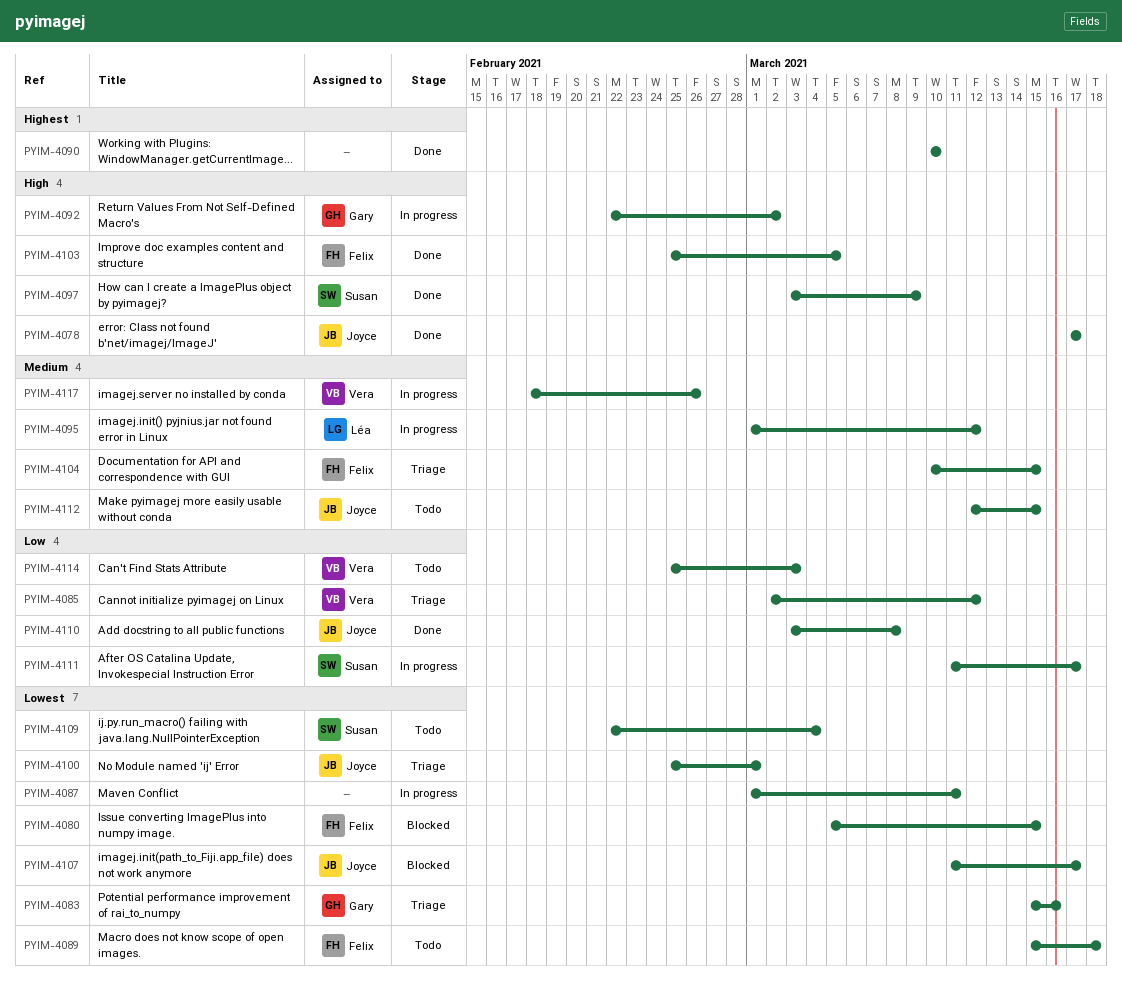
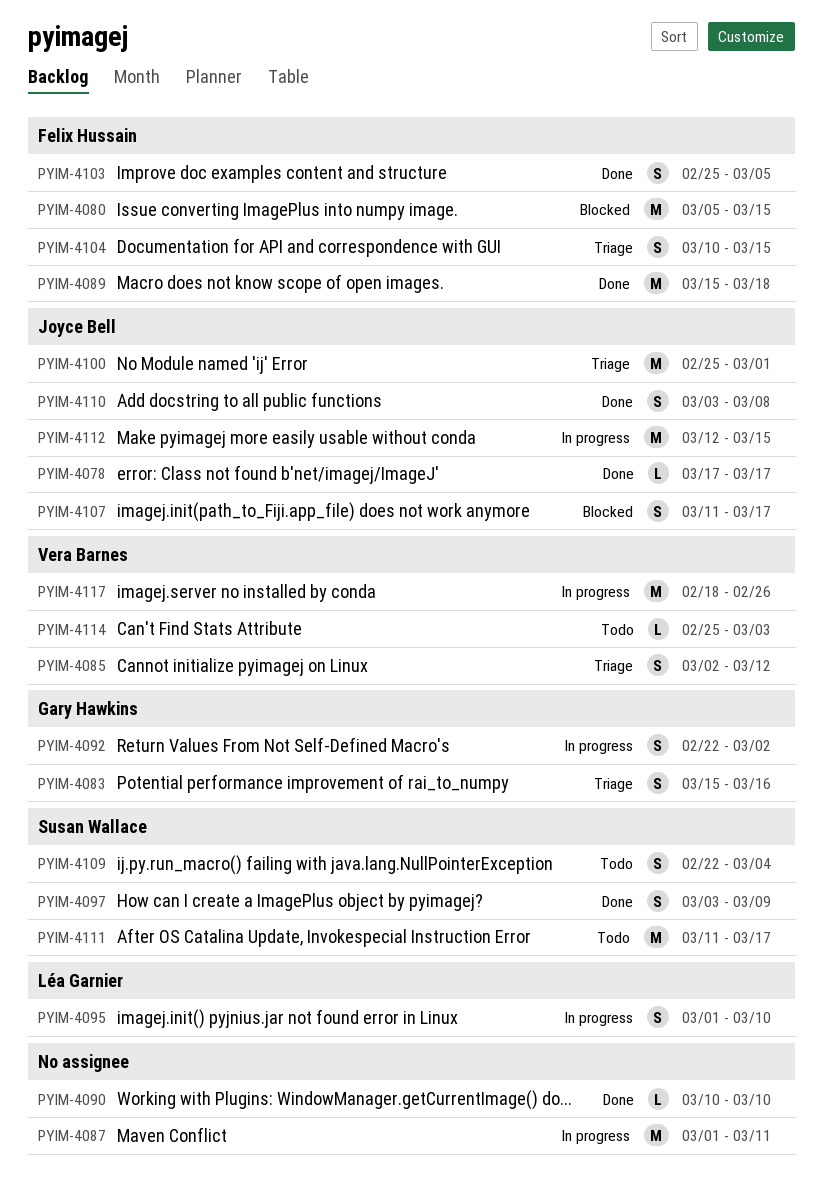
PYIM-4089, status: Todo -> Done
PYIM-4095, due: Mar 12 -> Mar 10
PYIM-4111, status: In progress -> Todo
PYIM-4112, status: Todo -> In progress

